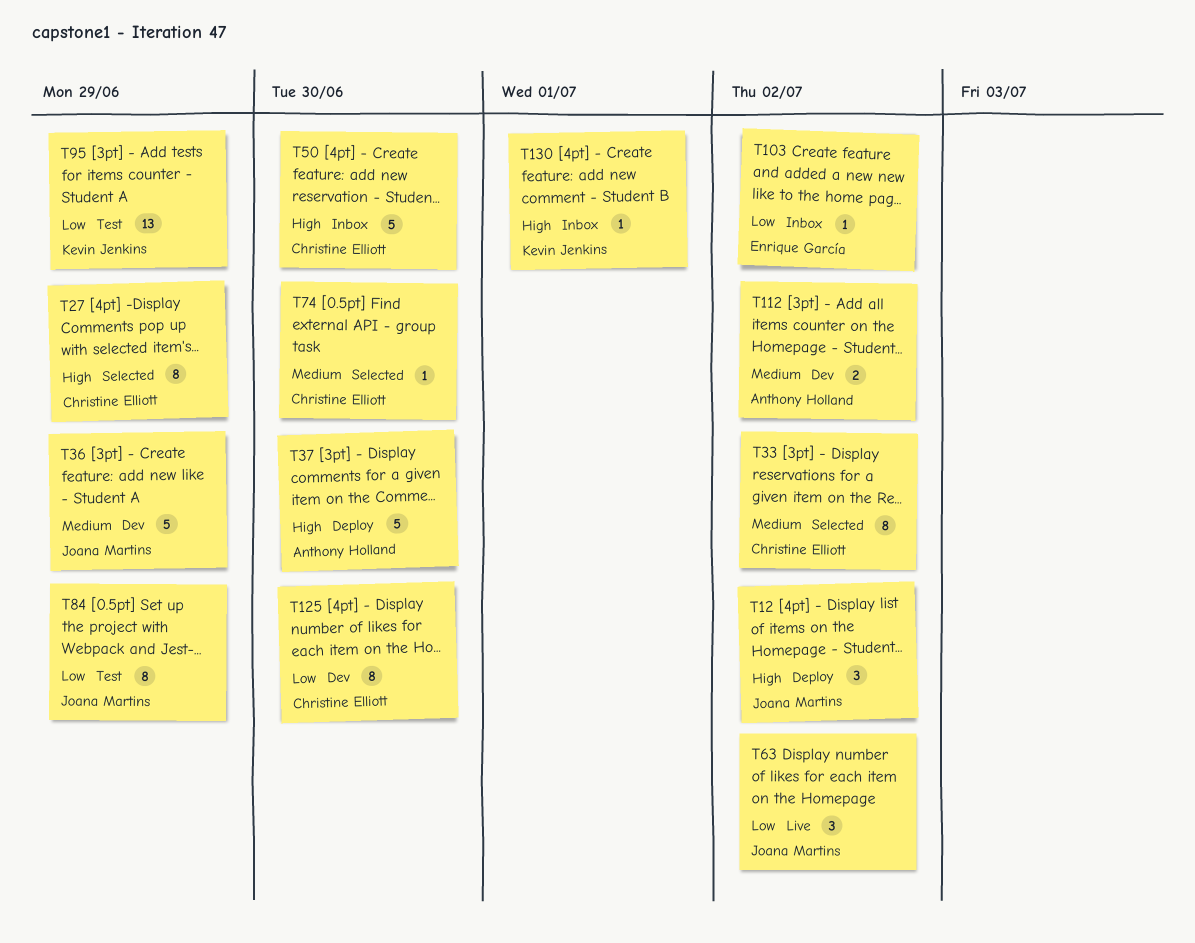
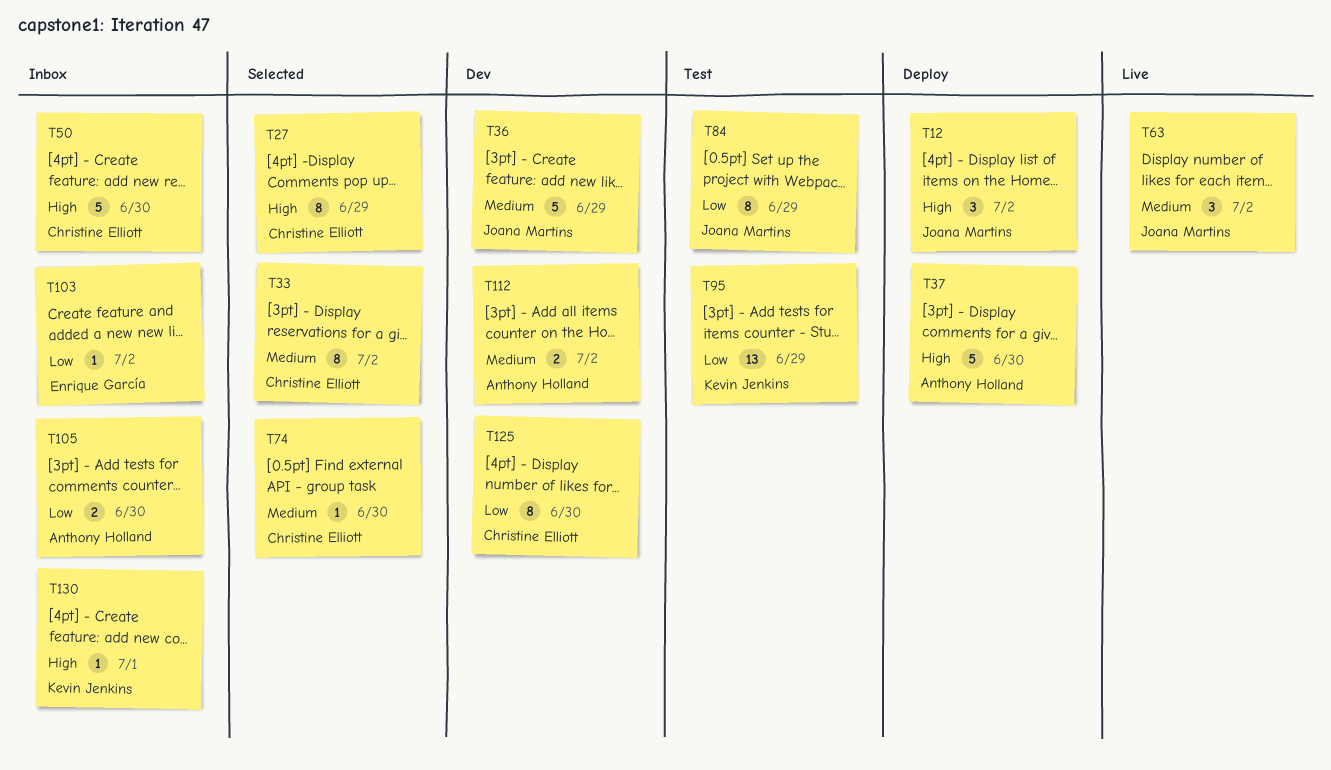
T63, priority: Low -> Medium
T105: none -> present

